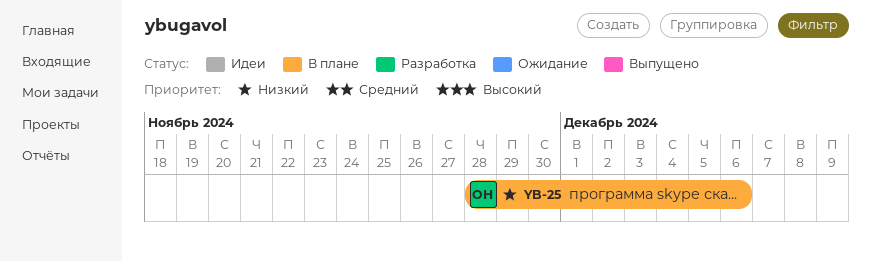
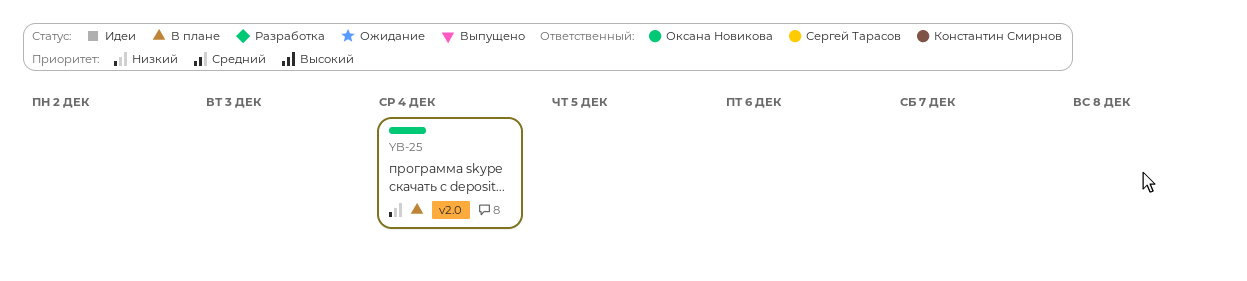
YB-25, due: Dec 6 -> Dec 4

